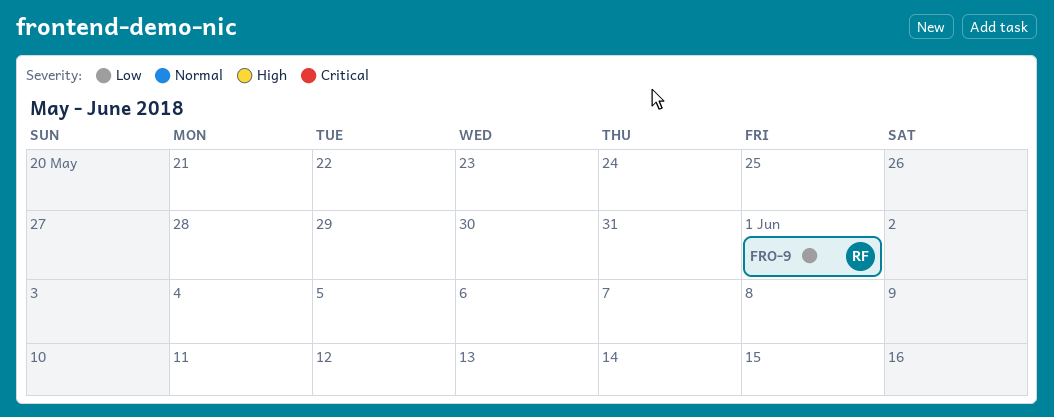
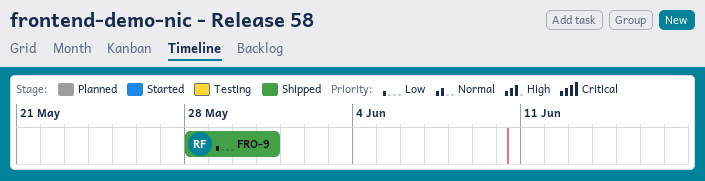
FRO-9, due: Jun 1 -> May 31

